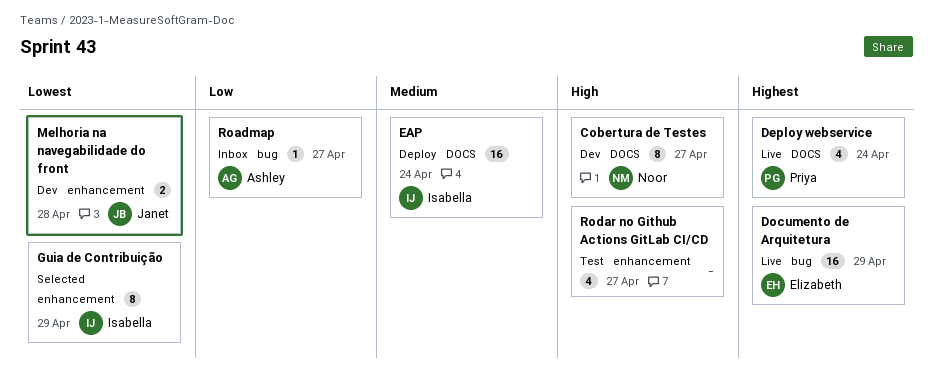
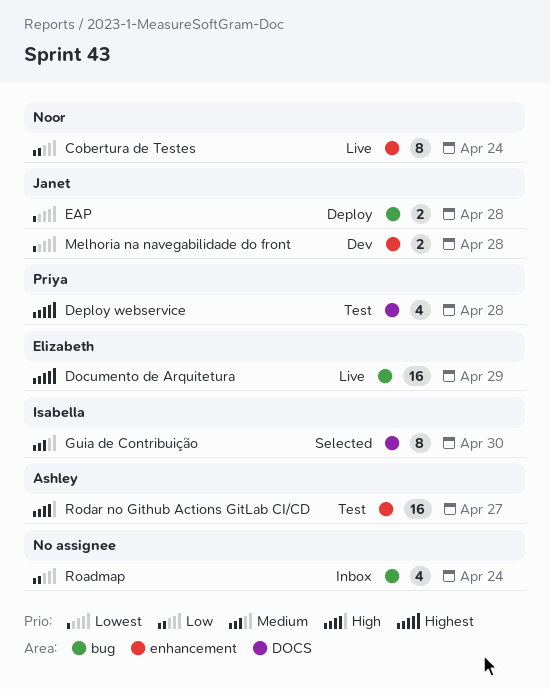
Cobertura de Testes, status: Dev -> Live
Cobertura de Testes, priority: High -> Low
Cobertura de Testes, label: DOCS -> enhancement
Cobertura de Testes, due: Apr 27 -> Apr 24
Deploy webservice, status: Live -> Test
Deploy webservice, due: Apr 24 -> Apr 28
EAP, owner: Isabella -> Janet
EAP, priority: Medium -> Lowest
EAP, label: DOCS -> bug
EAP, estimate: 16 -> 2
EAP, due: Apr 24 -> Apr 28
Guia de Contribuição, priority: Lowest -> Medium
Guia de Contribuição, label: enhancement -> DOCS
Guia de Contribuição, due: Apr 29 -> Apr 30
Roadmap, owner: Ashley -> none
Roadmap, estimate: 1 -> 4
Roadmap, due: Apr 27 -> Apr 24
Rodar no Github Actions GitLab CI/CD, owner: none -> Ashley
Rodar no Github Actions GitLab CI/CD, estimate: 4 -> 16

